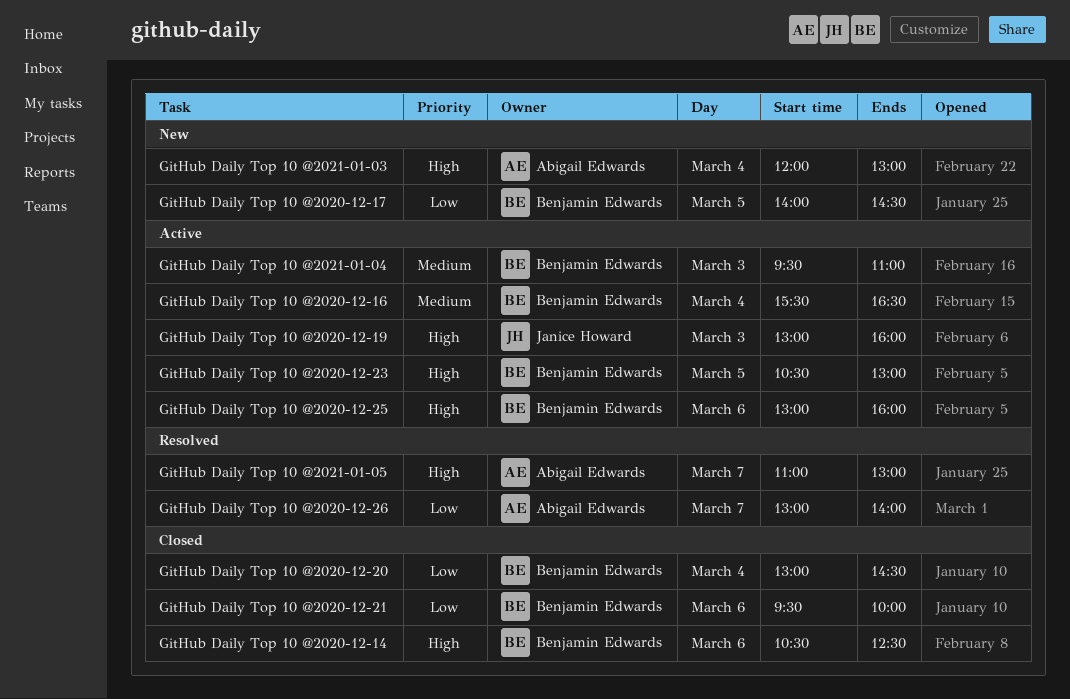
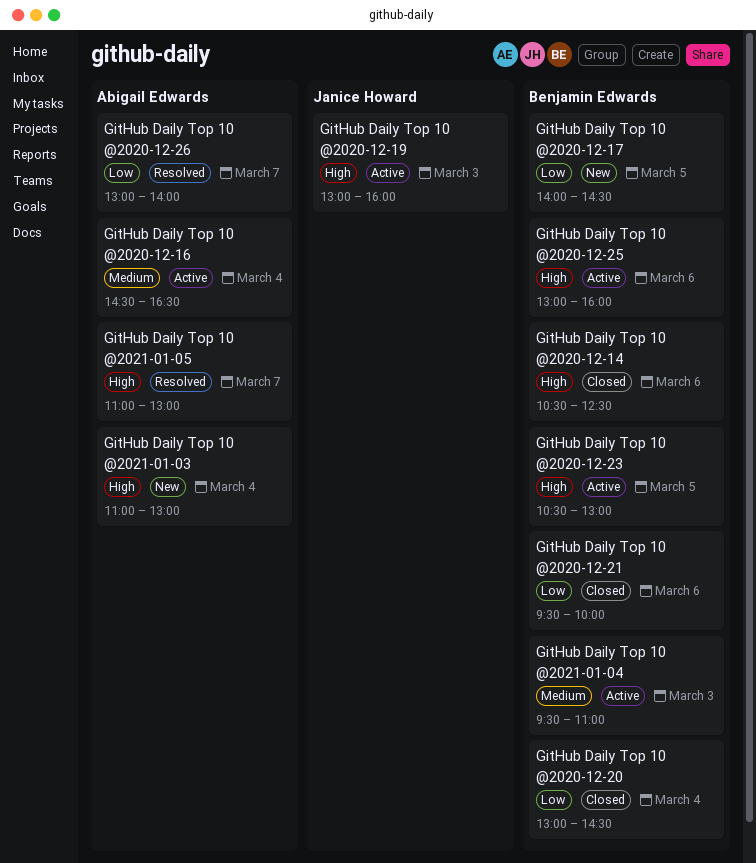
GitHub Daily Top 10 @2020-12-16, owner: Benjamin Edwards -> Abigail Edwards
GitHub Daily Top 10 @2020-12-16, begins: 15:30 -> 14:30
GitHub Daily Top 10 @2021-01-03, begins: 12:00 -> 11:00

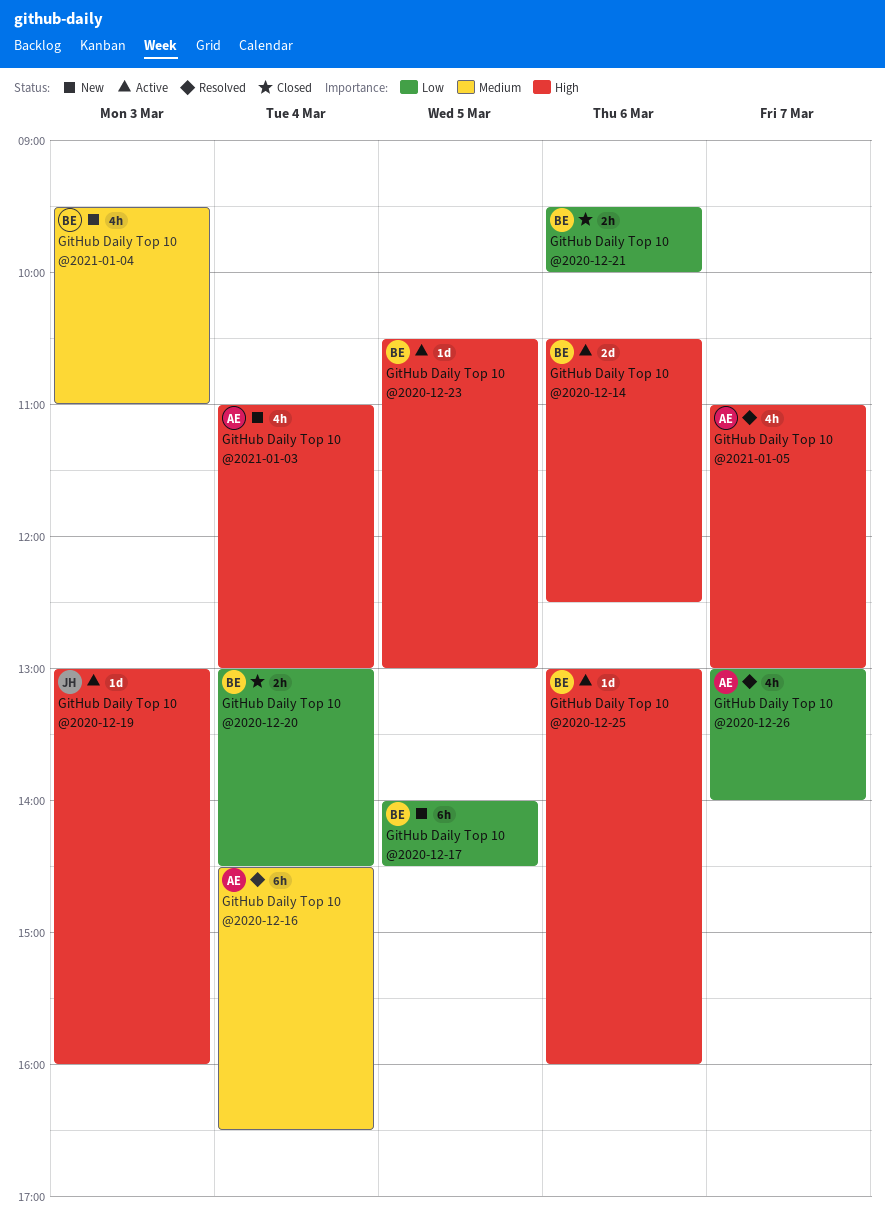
GitHub Daily Top 10 @2020-12-14, status: Closed -> Active
GitHub Daily Top 10 @2020-12-16, status: Active -> Resolved
GitHub Daily Top 10 @2021-01-04, status: Active -> New

